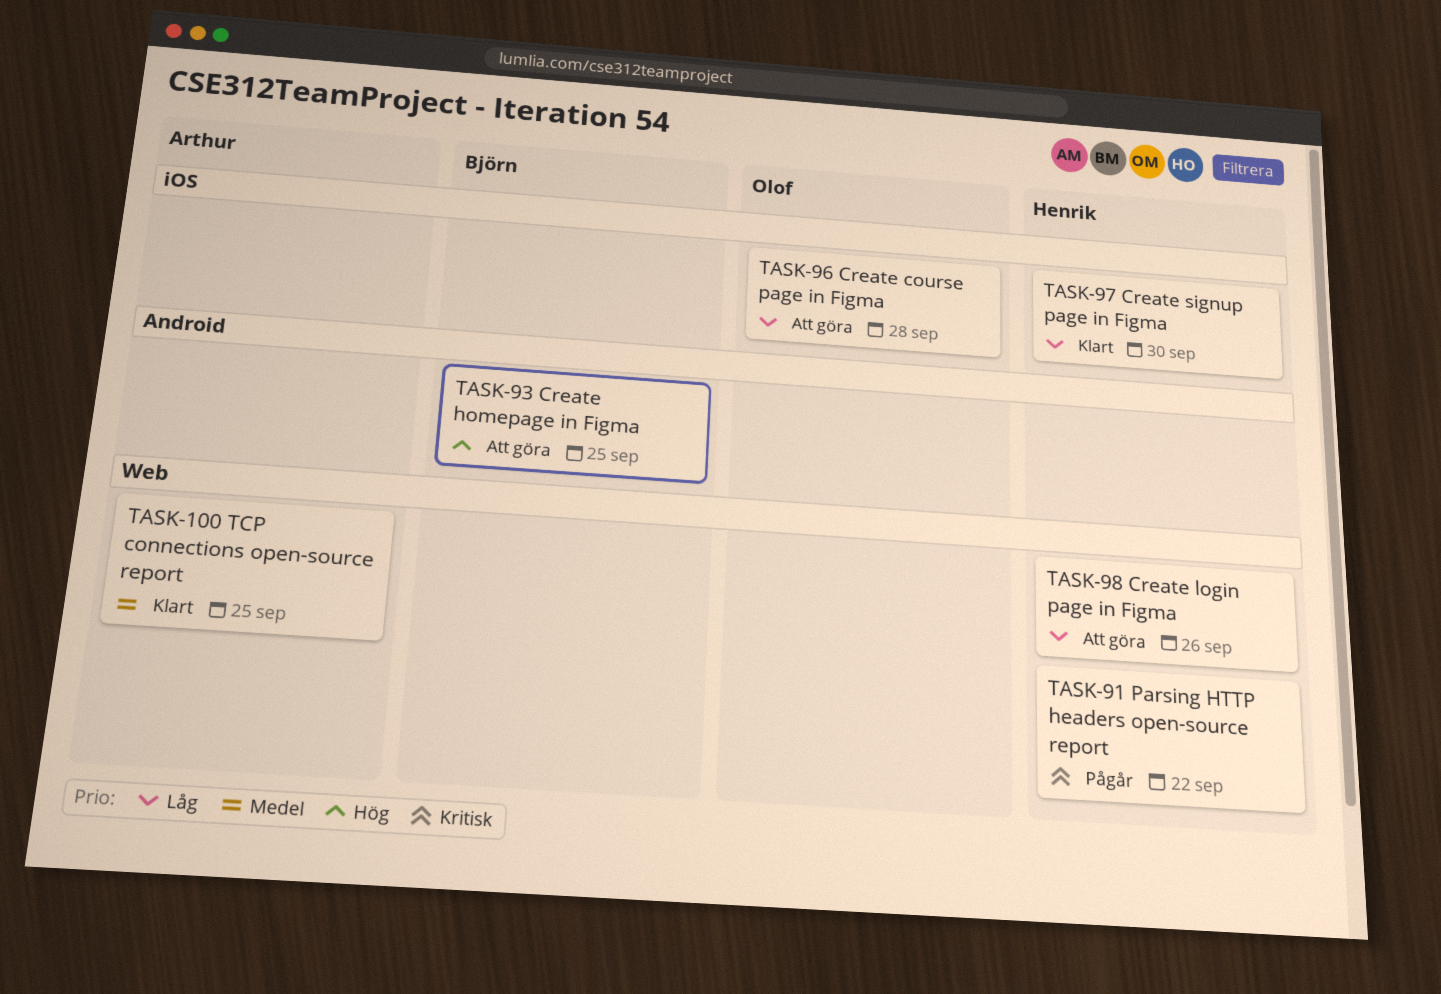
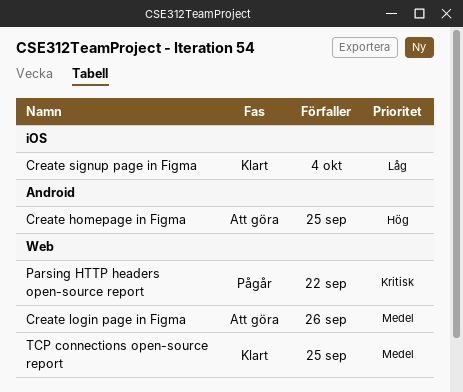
Create course page in Figma: present -> none
Create login page in Figma, priority: Låg -> Medel
Create signup page in Figma, due: Sep 30 -> Oct 4

